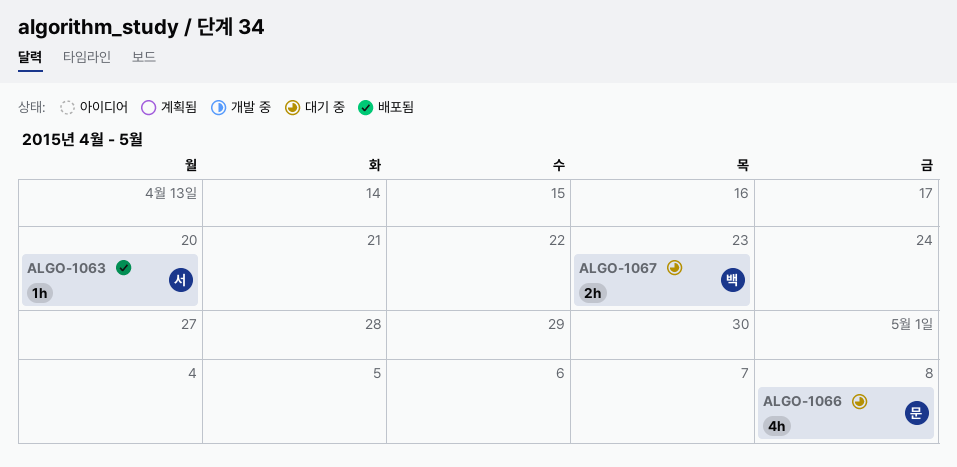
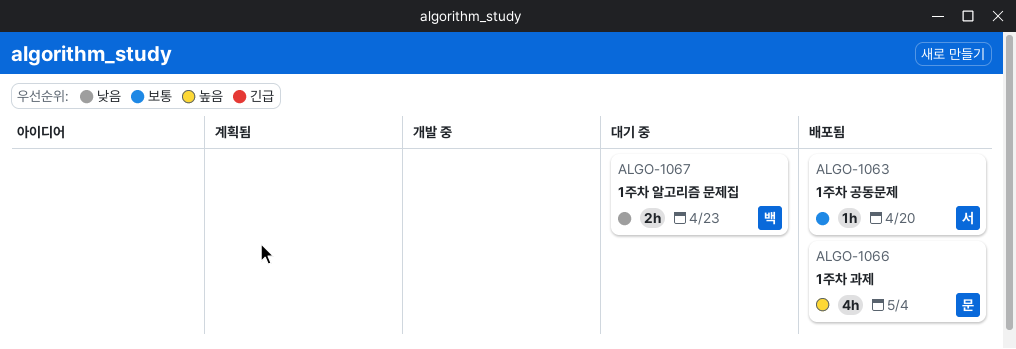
ALGO-1066, status: 대기 중 -> 배포됨
ALGO-1066, due: May 8 -> May 4

